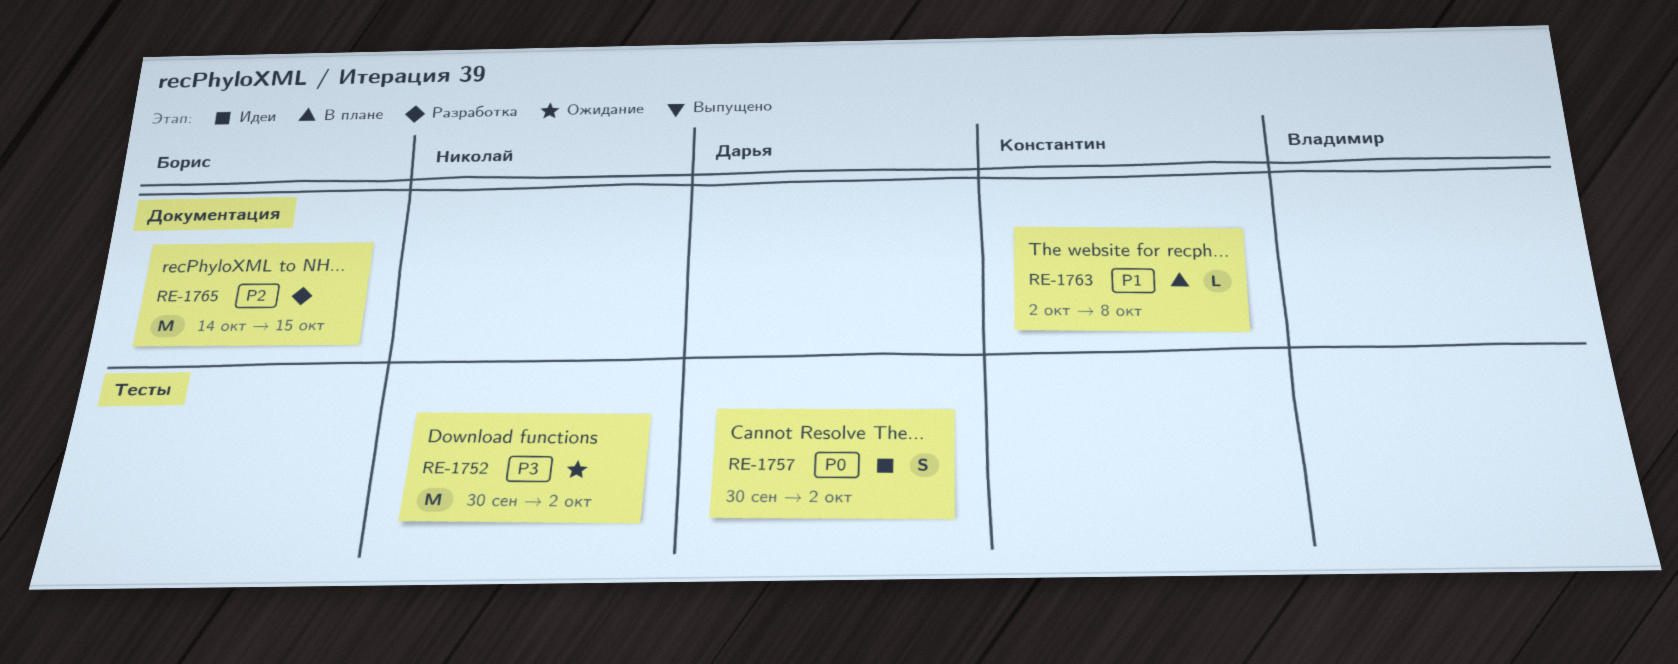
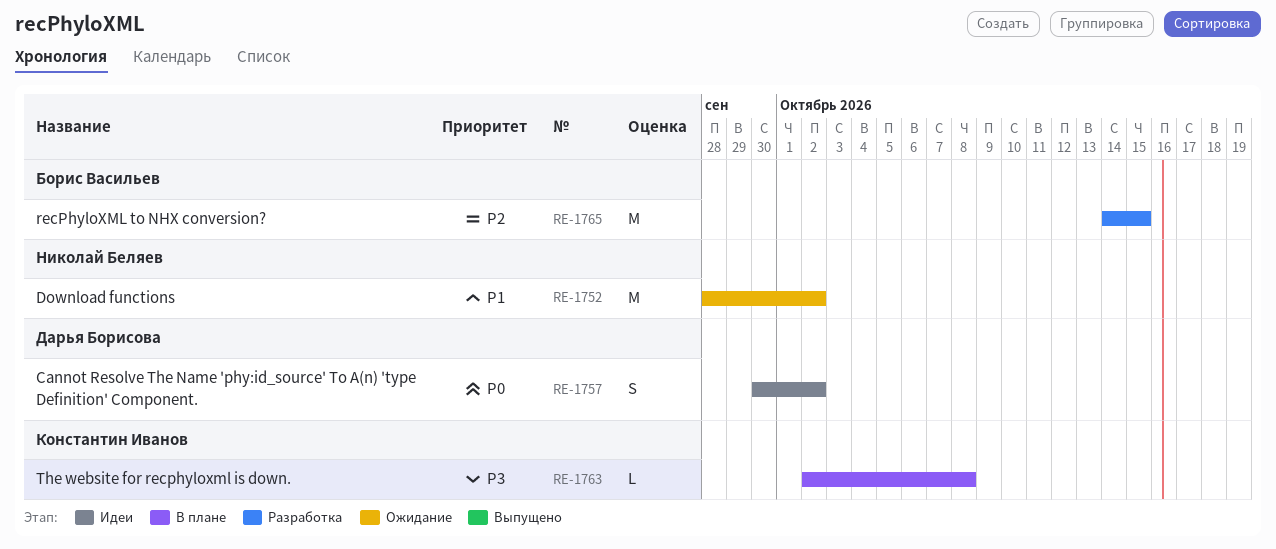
RE-1752, priority: P3 -> P1
RE-1752, start: Sep 30 -> Sep 28
RE-1763, priority: P1 -> P3

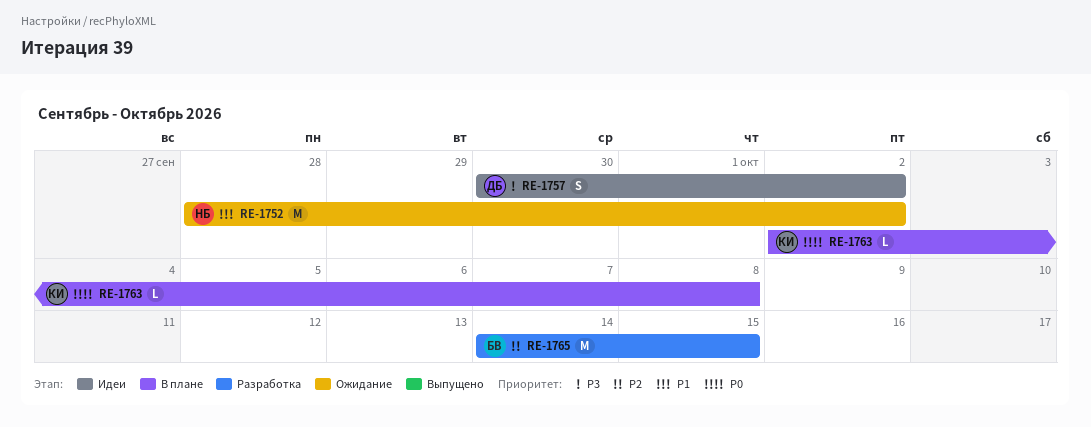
RE-1757, priority: P0 -> P3
RE-1763, priority: P3 -> P0

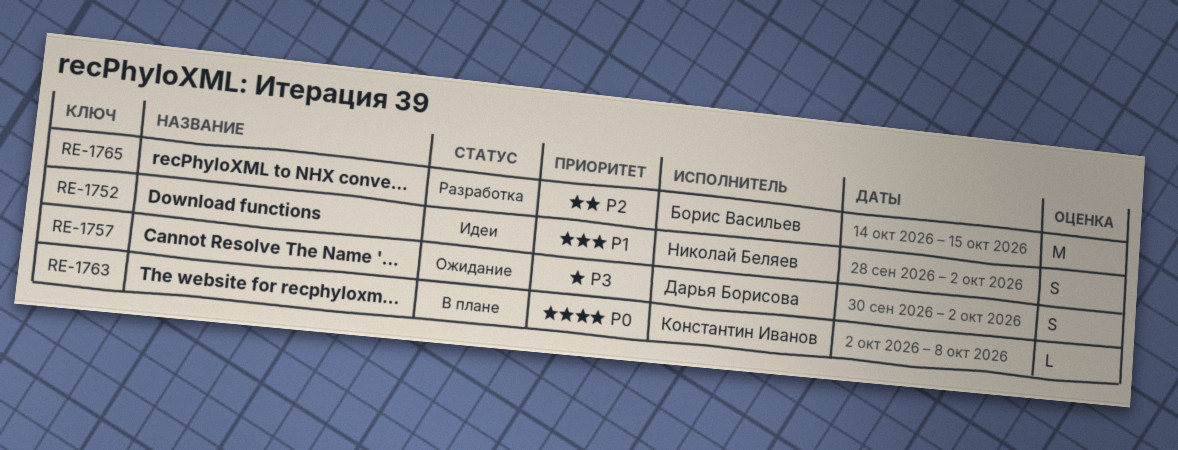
RE-1752, status: Ожидание -> Идеи
RE-1752, estimate: M -> S
RE-1757, status: Идеи -> Ожидание

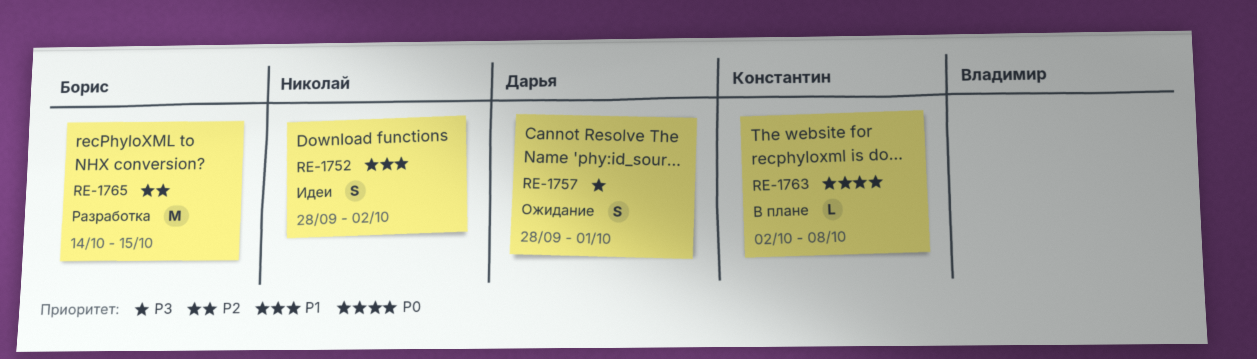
RE-1757, start: Sep 30 -> Sep 28
RE-1757, due: Oct 2 -> Oct 1

